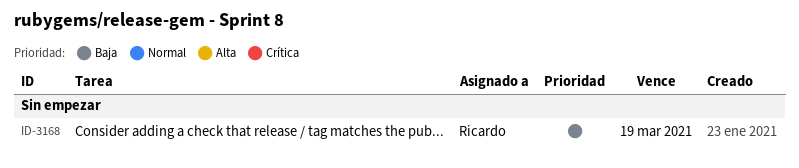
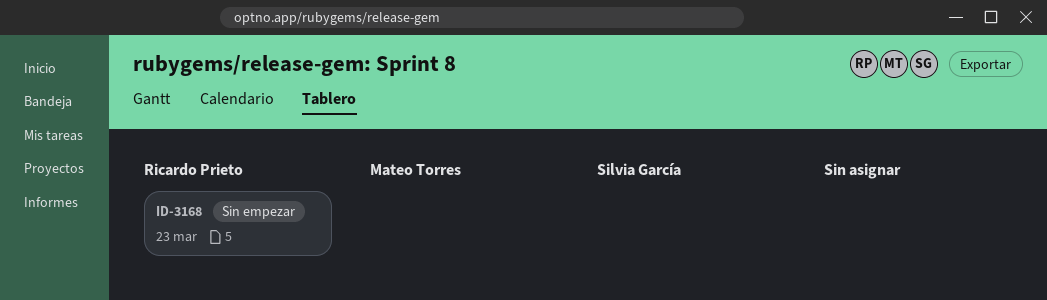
ID-3168, due: Mar 19 -> Mar 23

